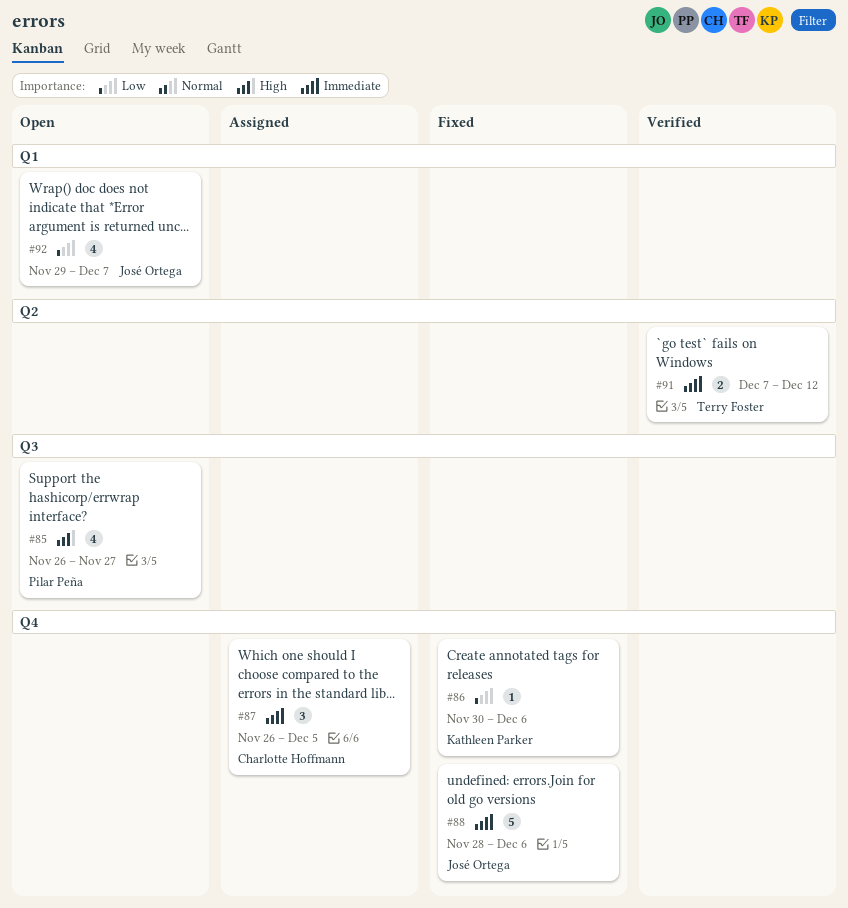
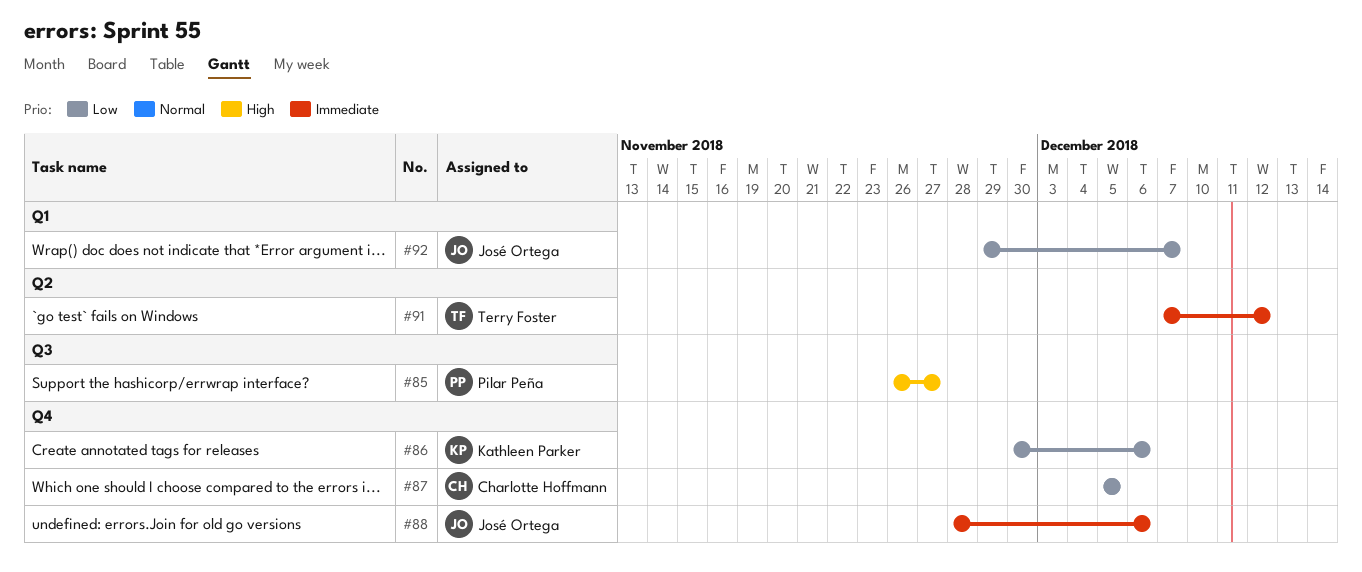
#87, priority: Immediate -> Low
#87, start: Nov 26 -> Dec 5

